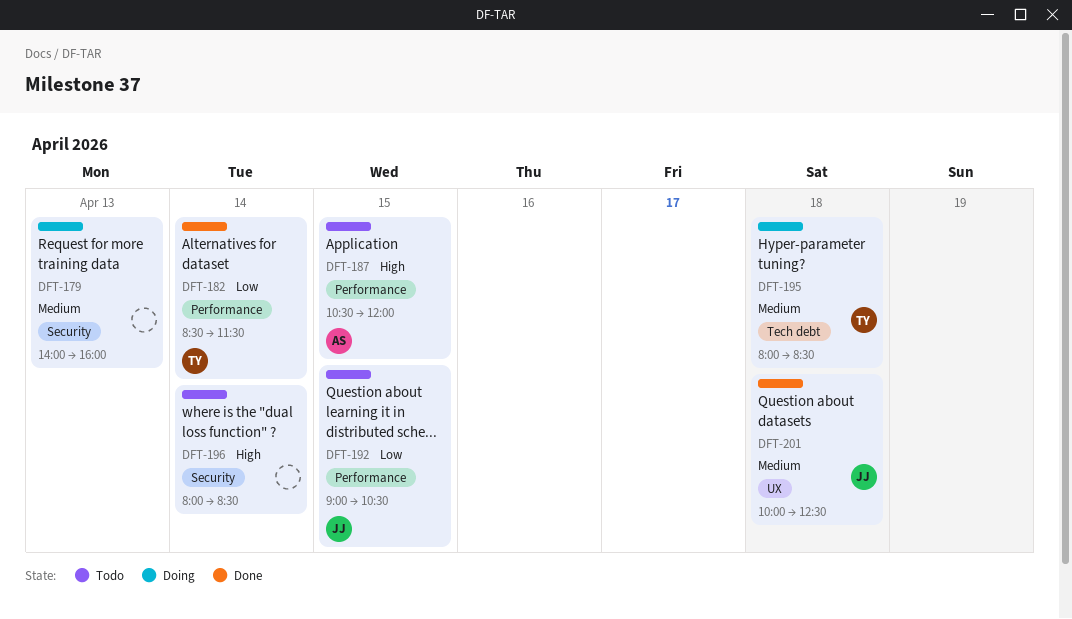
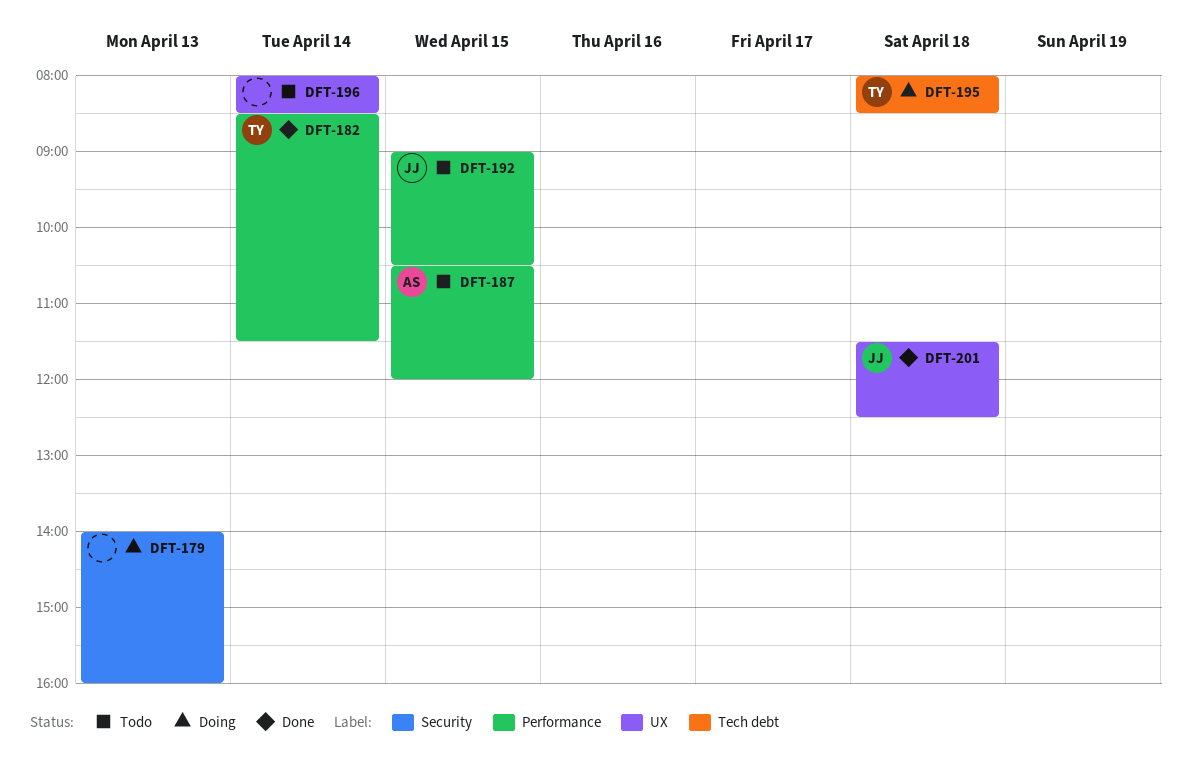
DFT-196, label: Security -> UX
DFT-201, begins: 10:00 -> 11:30

